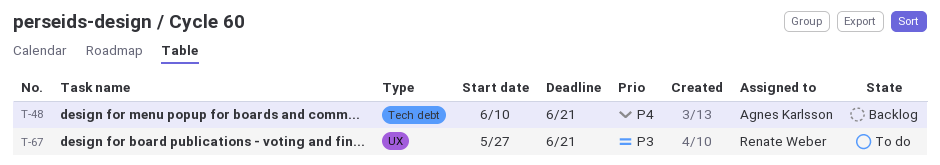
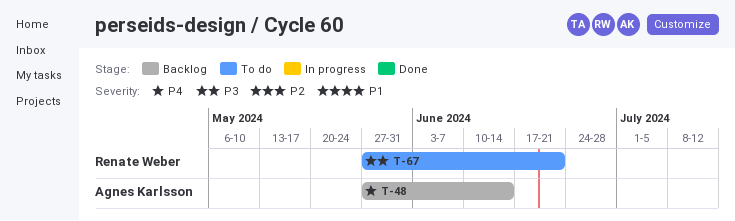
T-48, start: Jun 10 -> May 27
T-48, due: Jun 21 -> Jun 14

